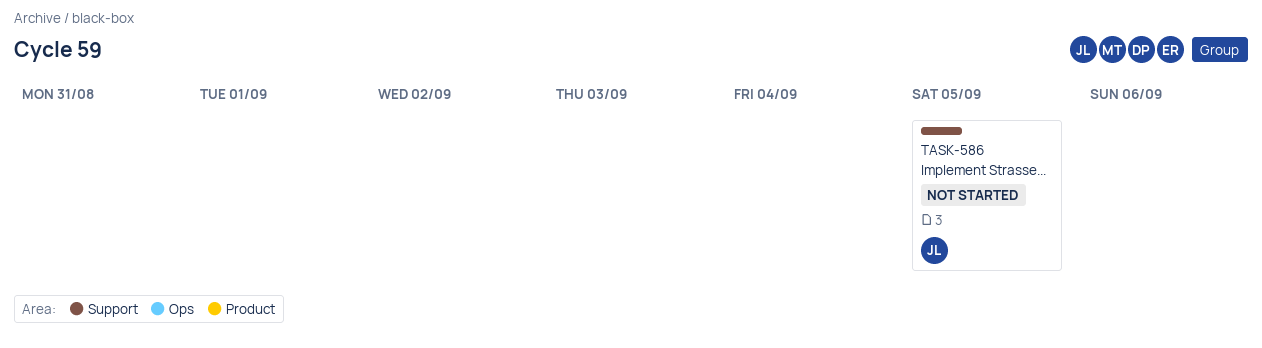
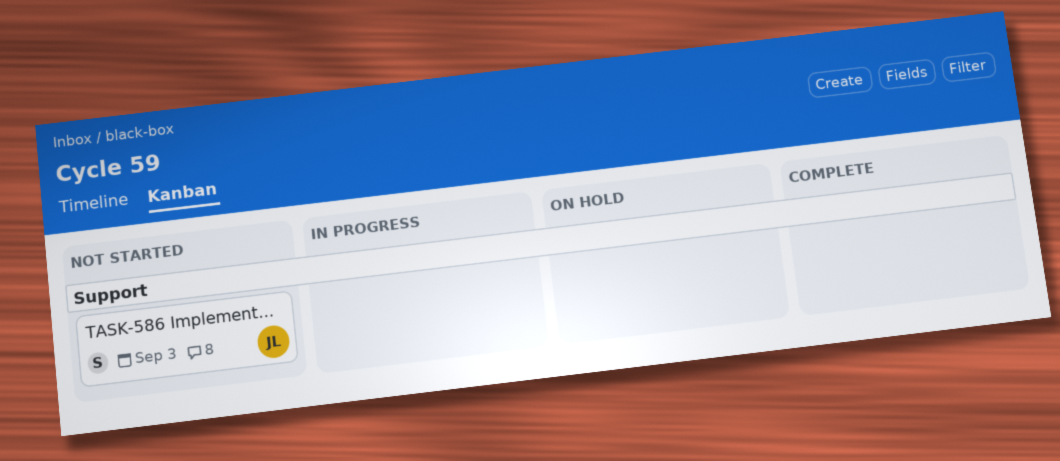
TASK-586, due: Sep 5 -> Sep 3

